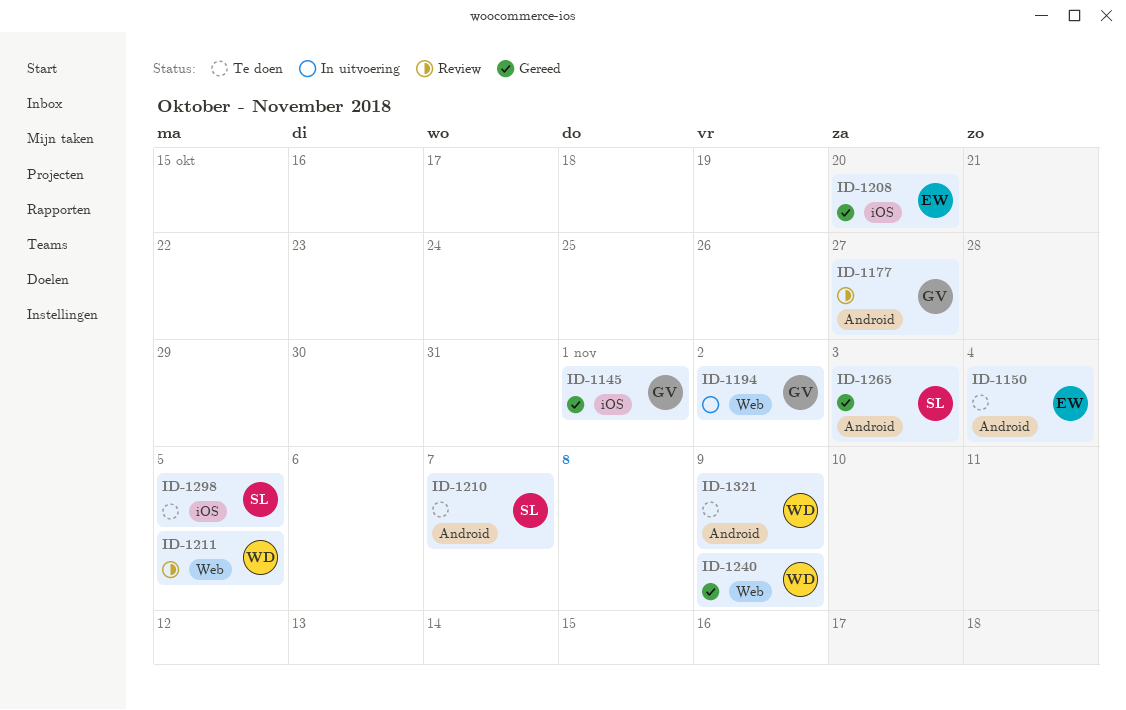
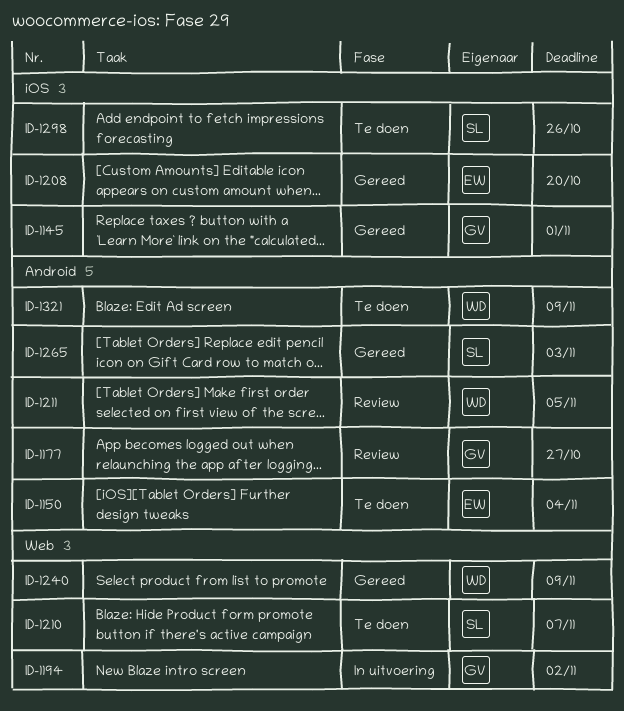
ID-1210, label: Android -> Web
ID-1211, label: Web -> Android
ID-1298, due: Nov 5 -> Oct 26

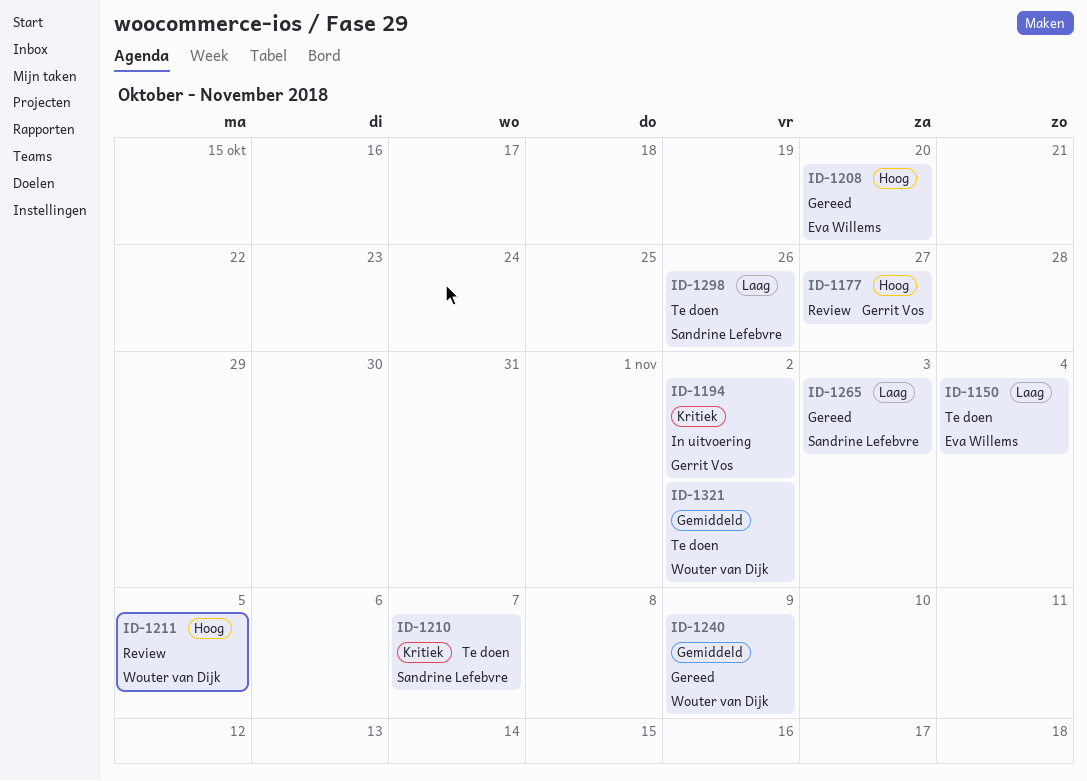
ID-1145: present -> none
ID-1321, due: Nov 9 -> Nov 2

